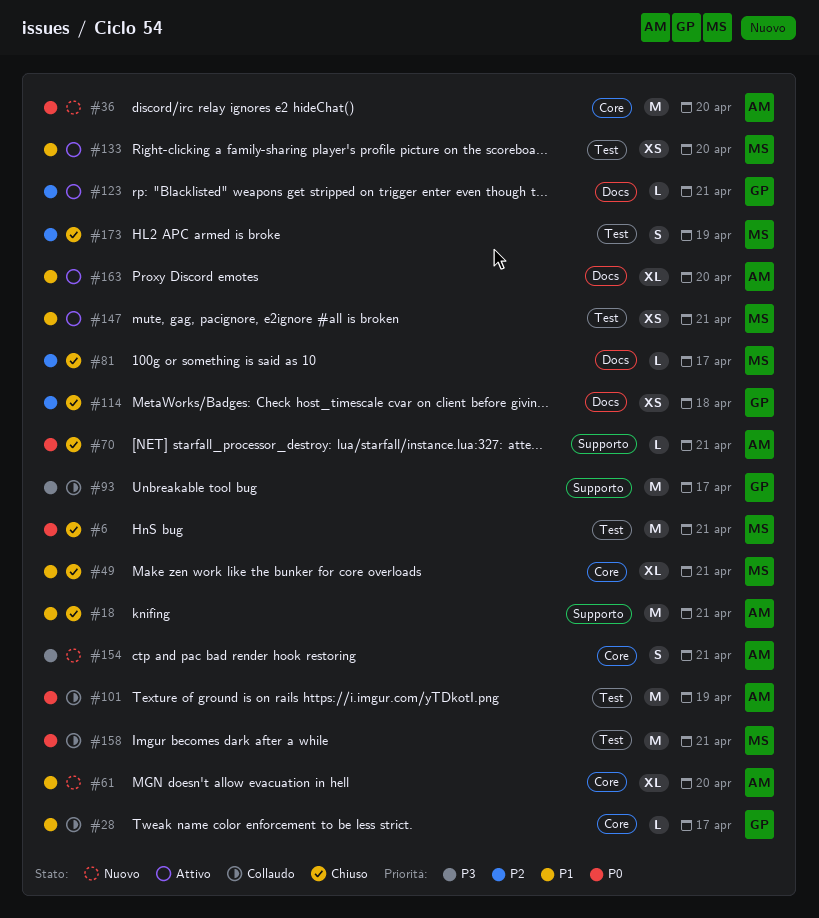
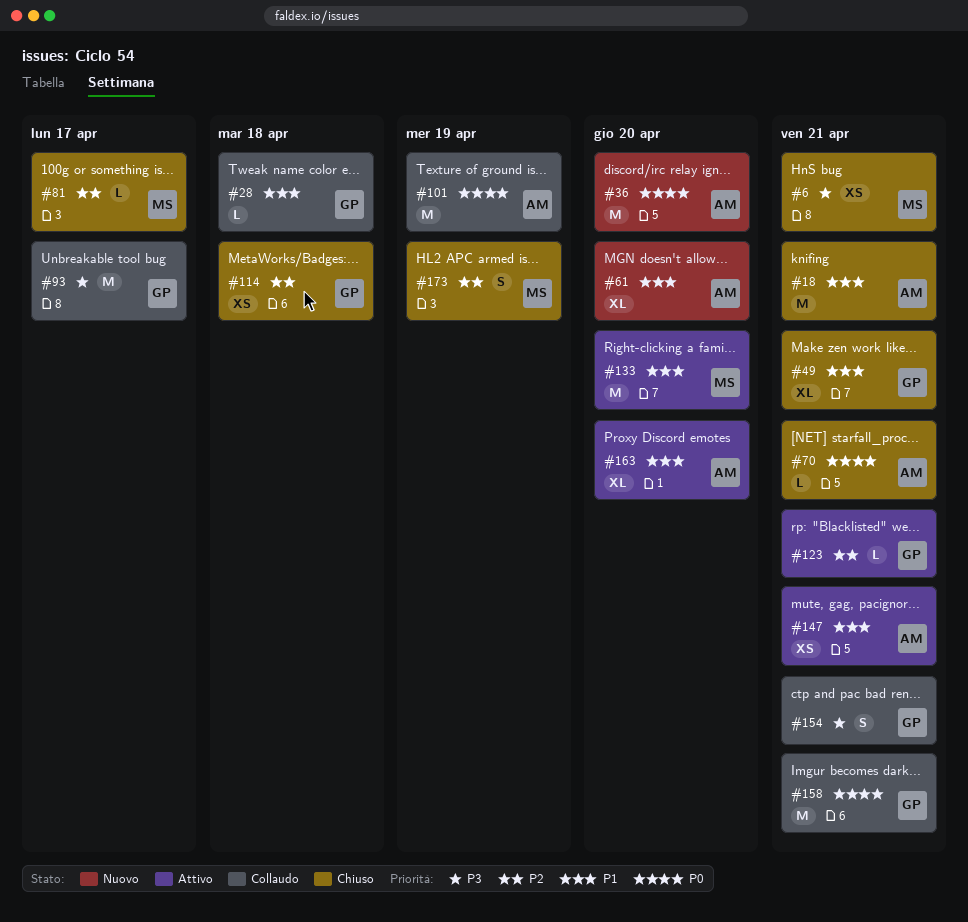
#6, priority: P0 -> P3
#6, estimate: M -> XS
#28, due: Apr 17 -> Apr 18
#49, owner: MS -> GP
#133, estimate: XS -> M
#147, owner: MS -> AM
#154, status: Nuovo -> Collaudo
#154, owner: AM -> GP
#158, owner: MS -> GP

